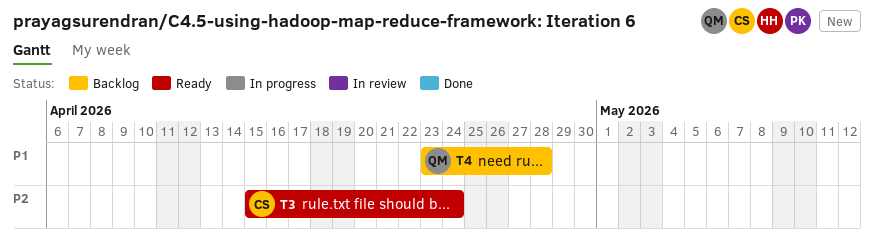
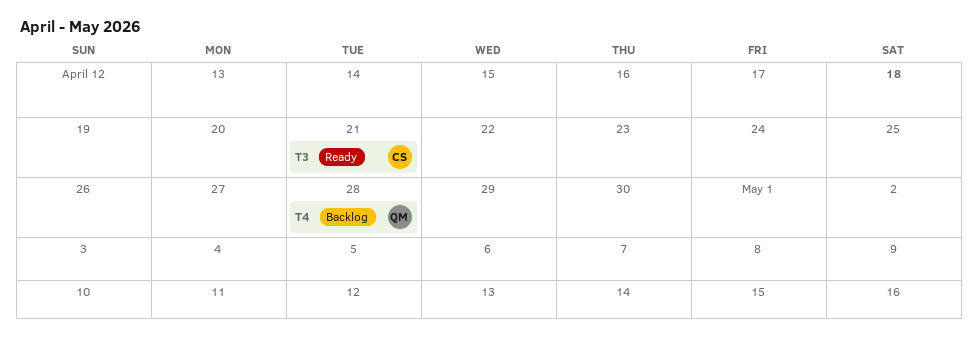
T3, due: Apr 24 -> Apr 21

